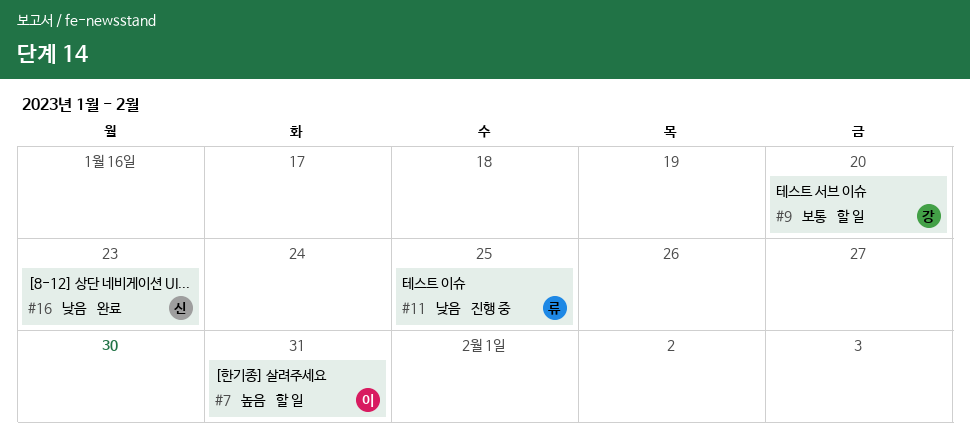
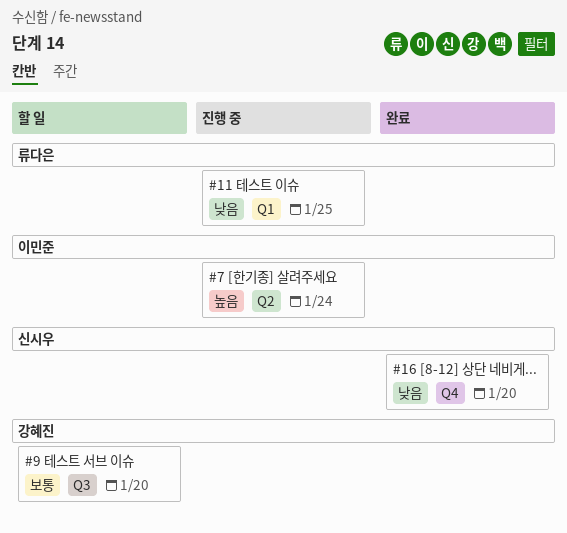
#7, status: 할 일 -> 진행 중
#7, due: Jan 31 -> Jan 24
#16, due: Jan 23 -> Jan 20

